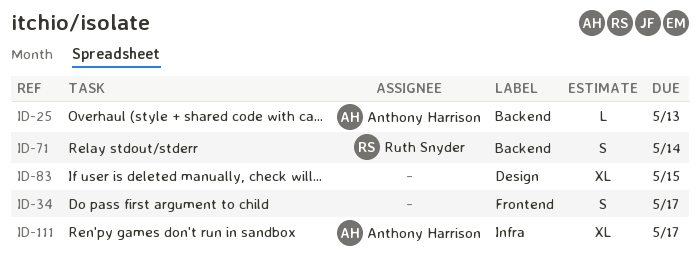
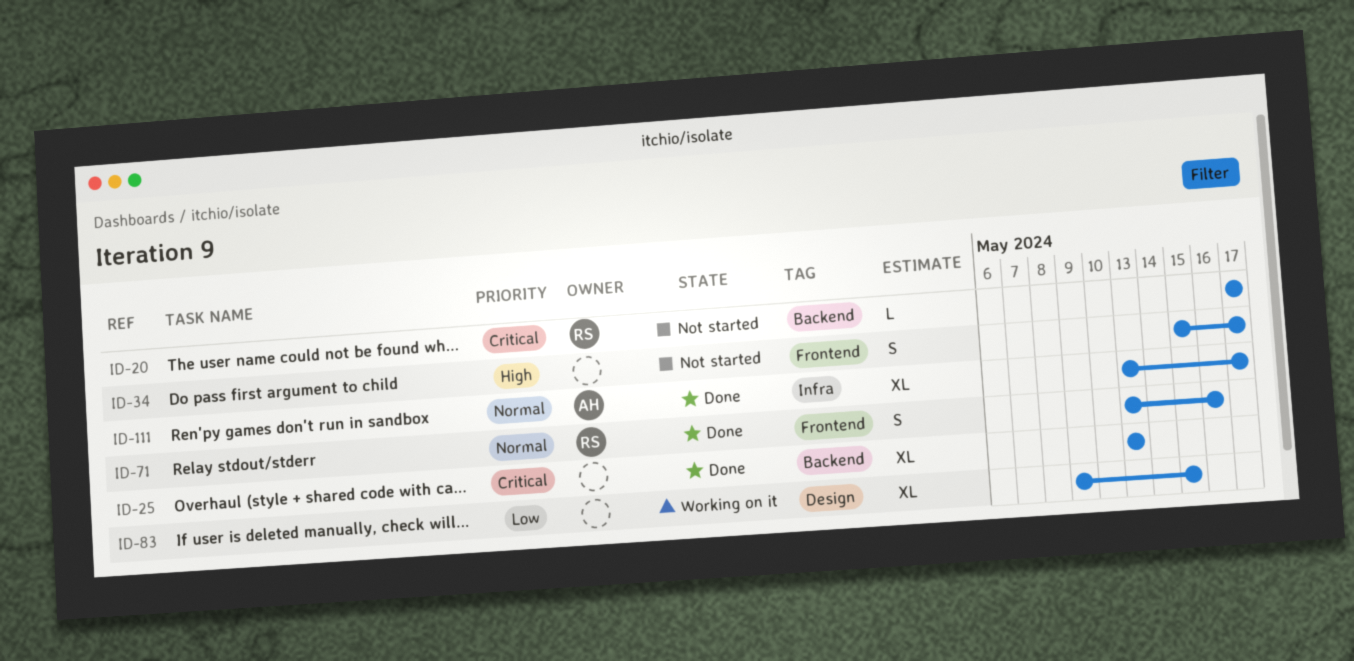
ID-20: none -> present
ID-25, owner: Anthony Harrison -> none
ID-25, estimate: L -> XL
ID-71, label: Backend -> Frontend
ID-71, due: May 14 -> May 16

